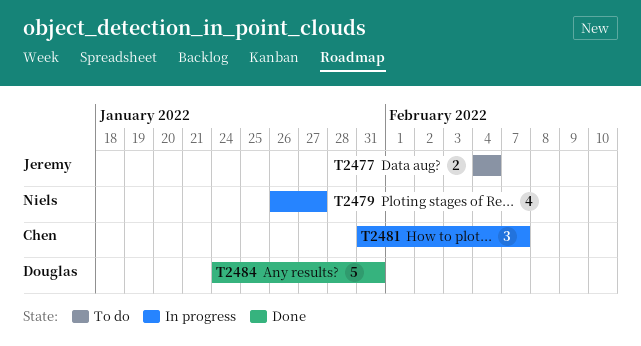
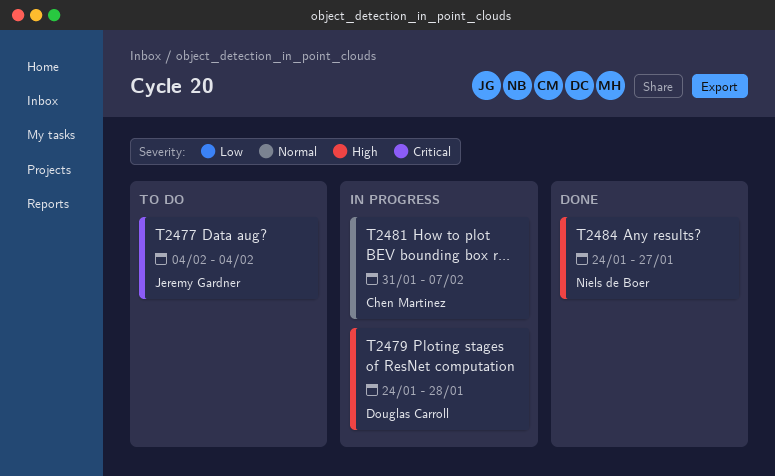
T2479, owner: Niels de Boer -> Douglas Carroll
T2479, start: Jan 26 -> Jan 24
T2479, due: Jan 27 -> Jan 28
T2484, owner: Douglas Carroll -> Niels de Boer
T2484, due: Jan 31 -> Jan 27

